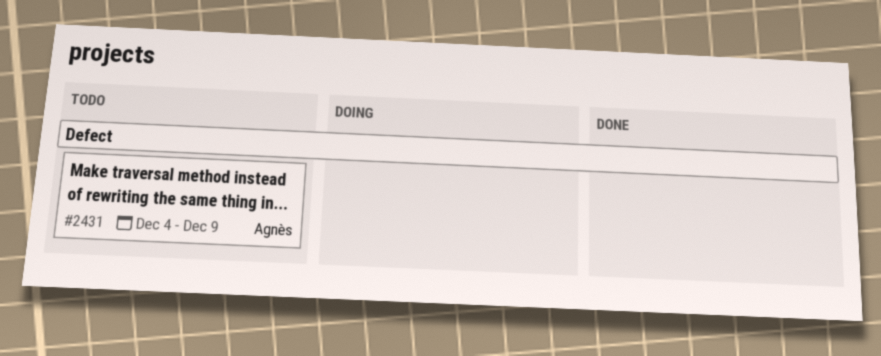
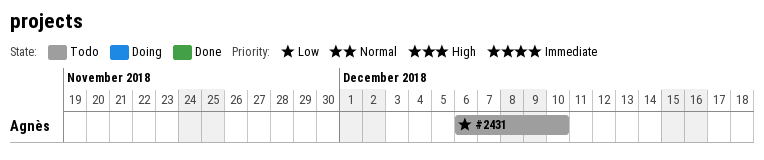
#2431, start: Dec 4 -> Dec 6
#2431, due: Dec 9 -> Dec 10

